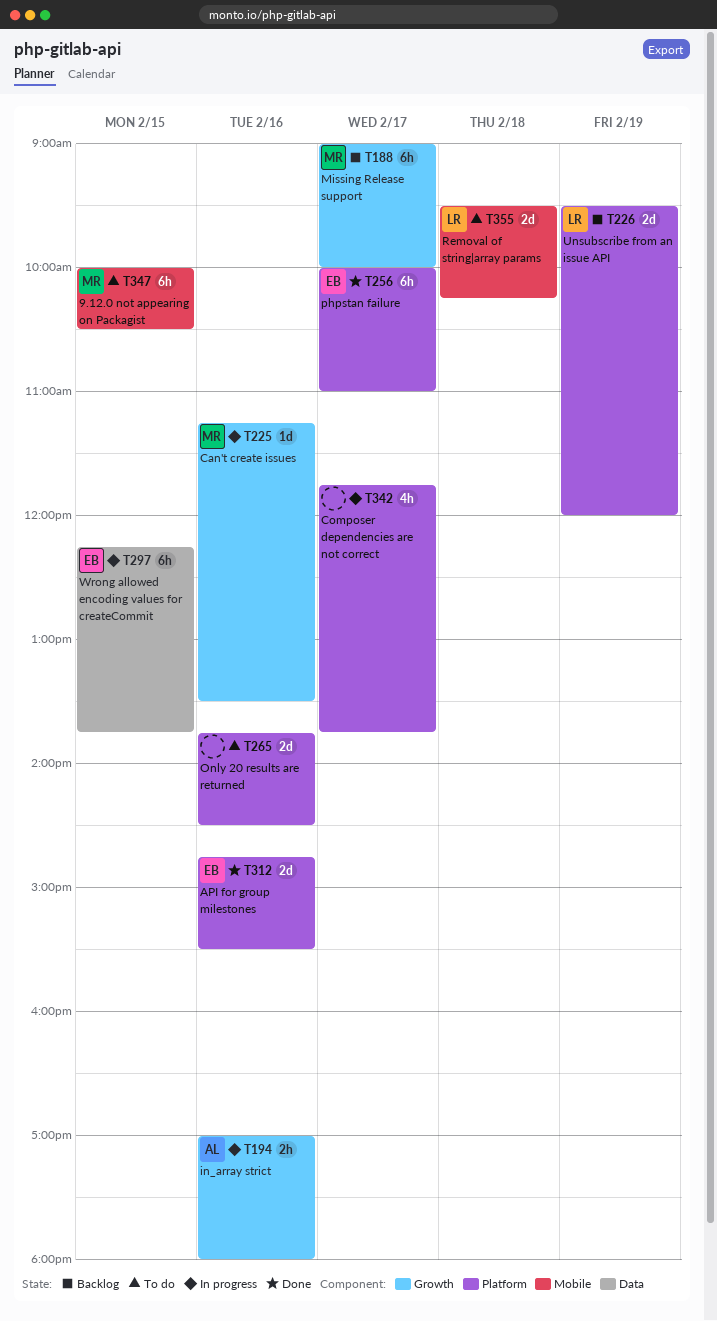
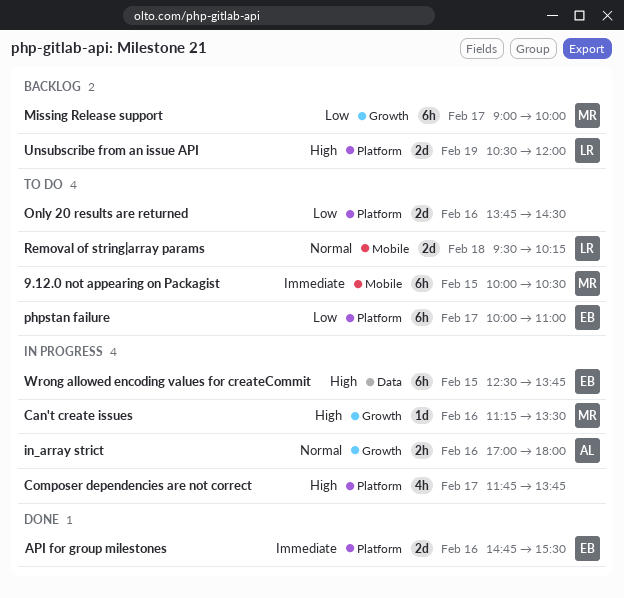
phpstan failure, status: Done -> To do
Unsubscribe from an issue API, begins: 09:30 -> 10:30
Wrong allowed encoding values for createCommit, begins: 12:15 -> 12:30

